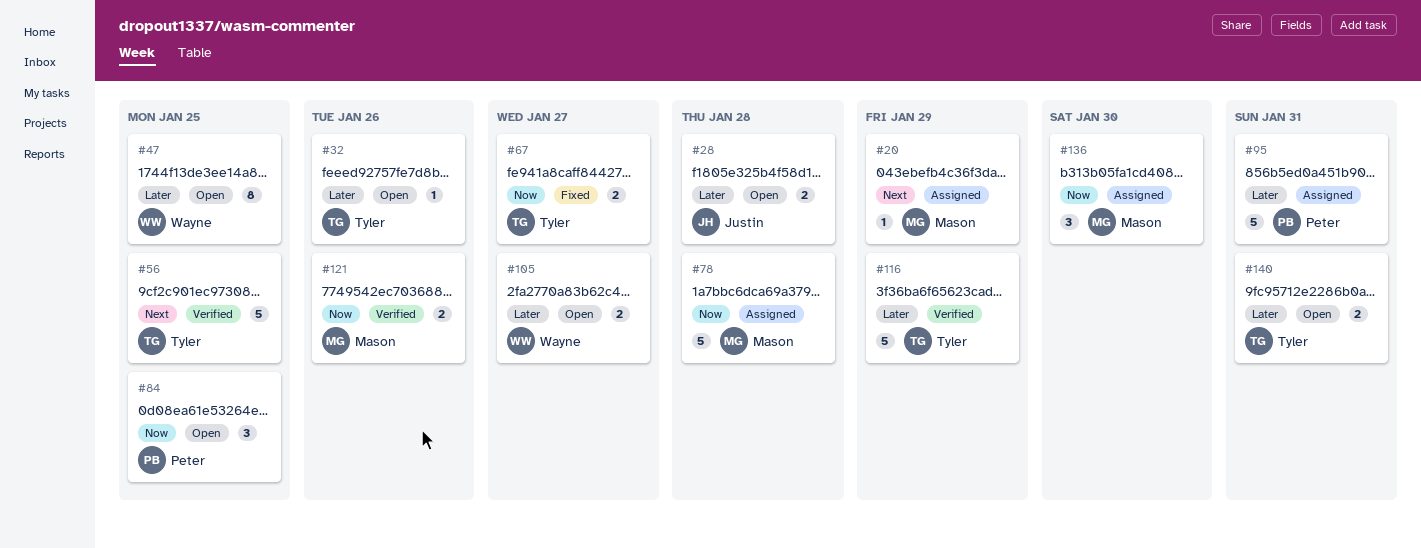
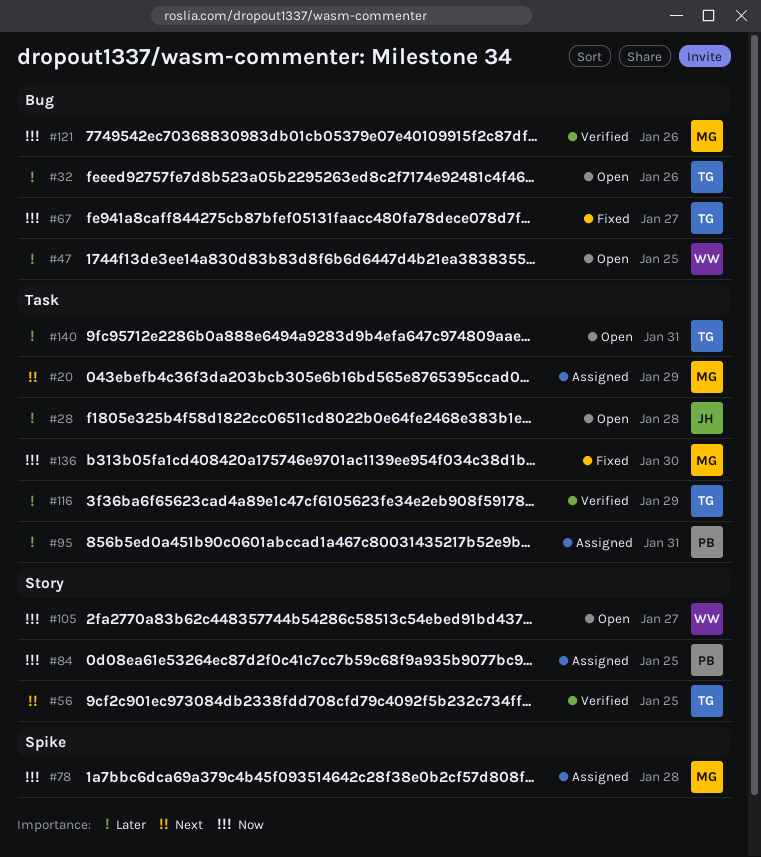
#84, status: Open -> Assigned
#105, priority: Later -> Now
#136, status: Assigned -> Fixed

